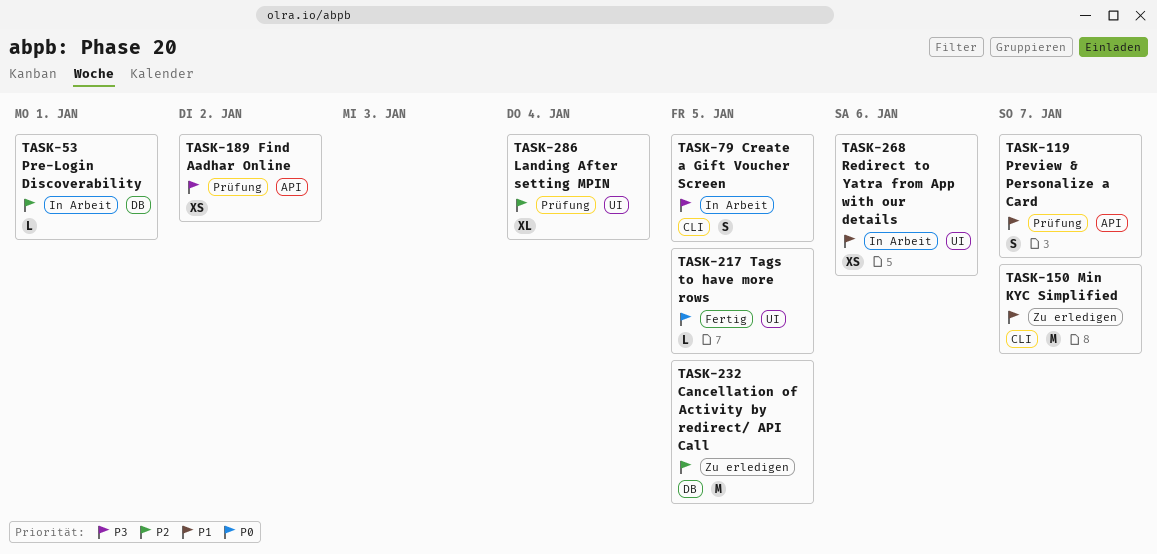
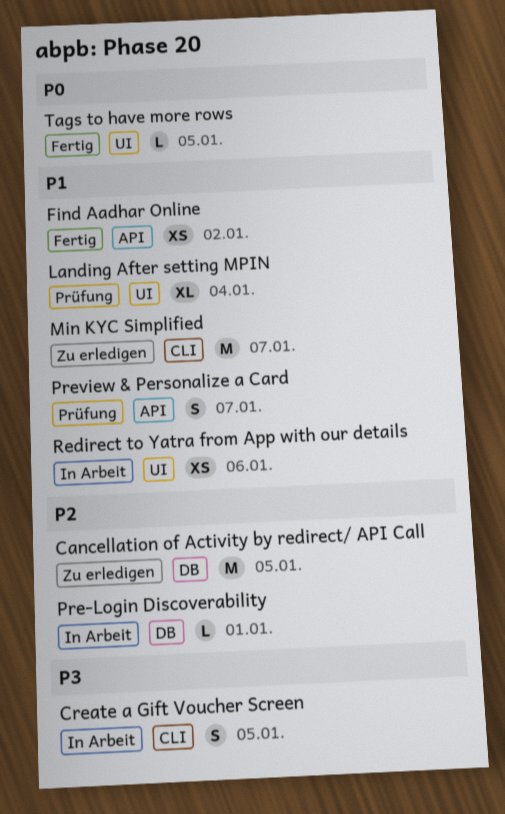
Find Aadhar Online, status: Prüfung -> Fertig
Find Aadhar Online, priority: P3 -> P1
Landing After setting MPIN, priority: P2 -> P1

